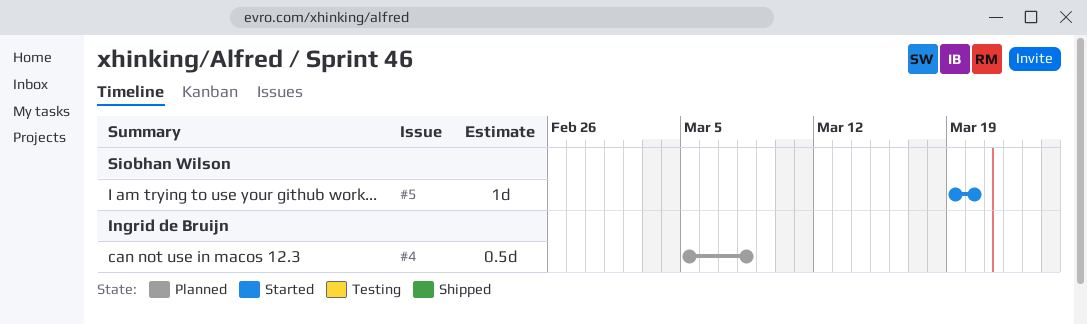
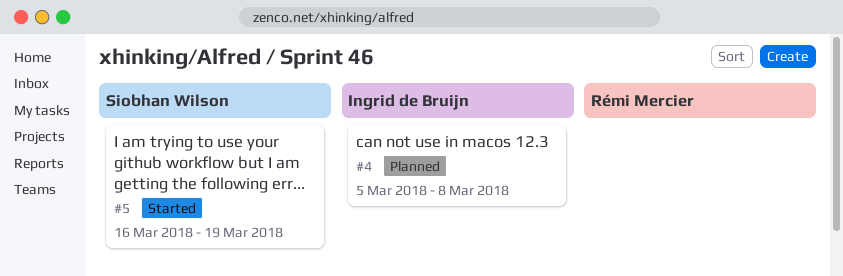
#5, start: Mar 19 -> Mar 16
#5, due: Mar 20 -> Mar 19

